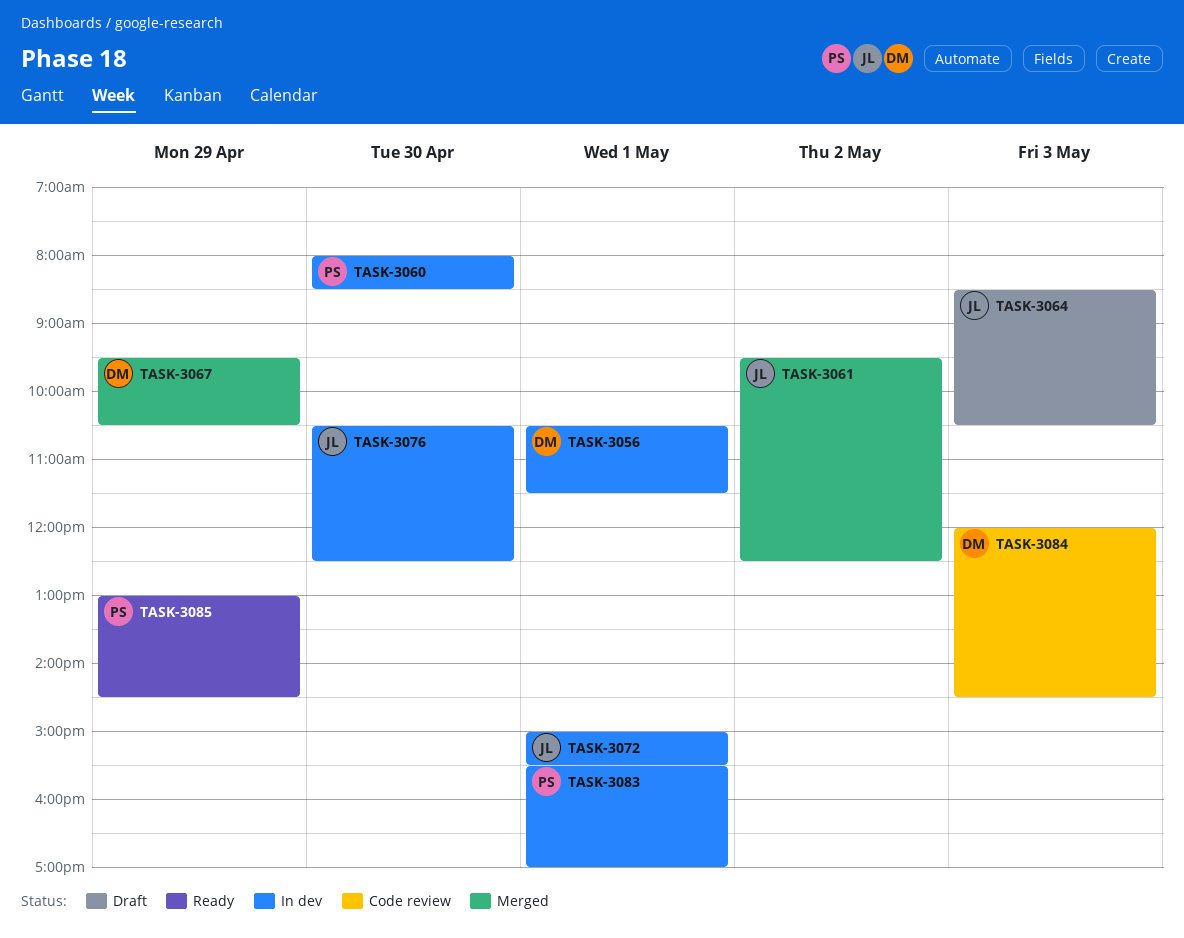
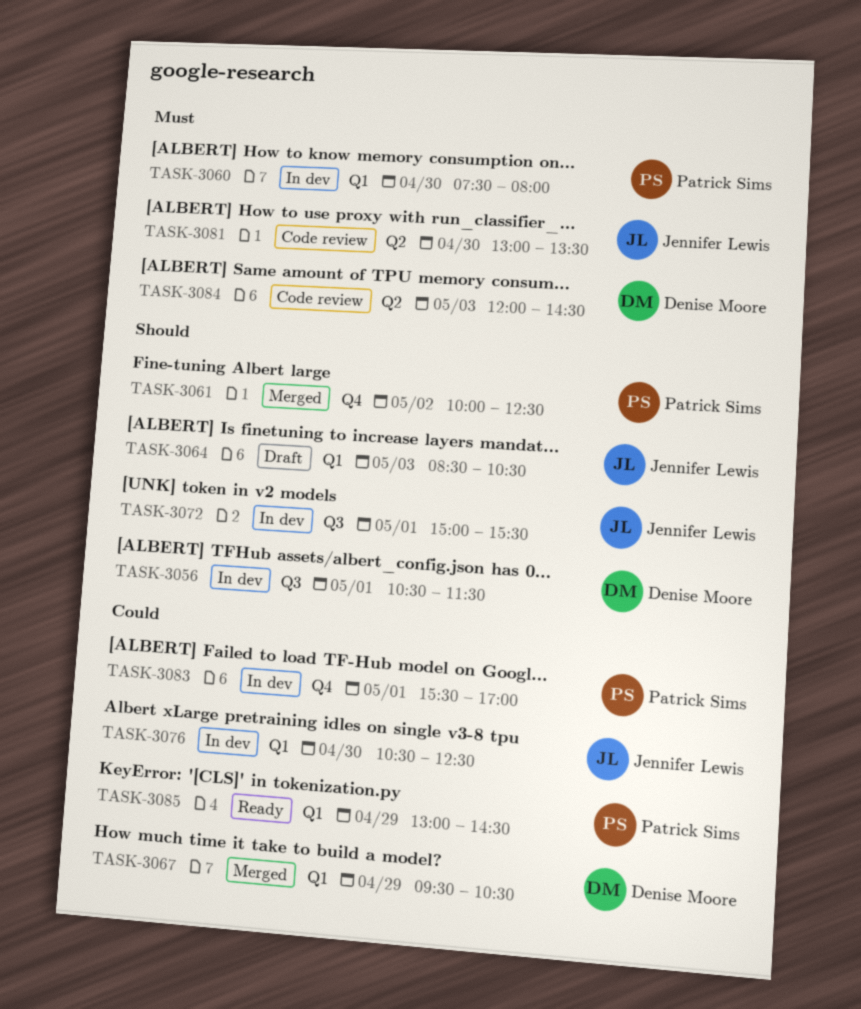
TASK-3060, begins: 08:00 -> 07:30
TASK-3060, ends: 08:30 -> 08:00
TASK-3061, owner: Jennifer Lewis -> Patrick Sims
TASK-3061, begins: 09:30 -> 10:00
TASK-3081: none -> present

